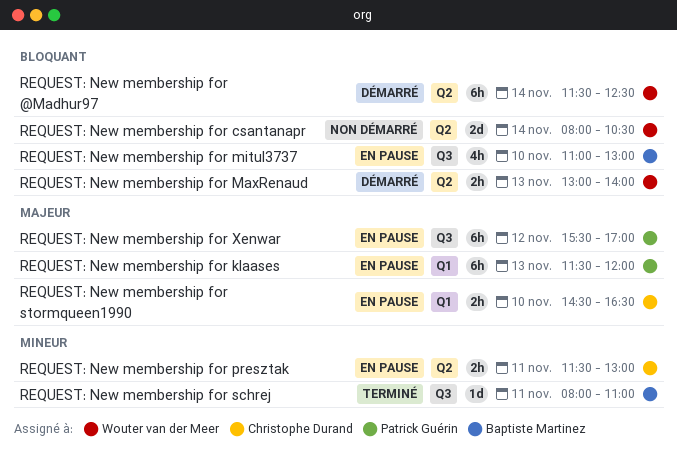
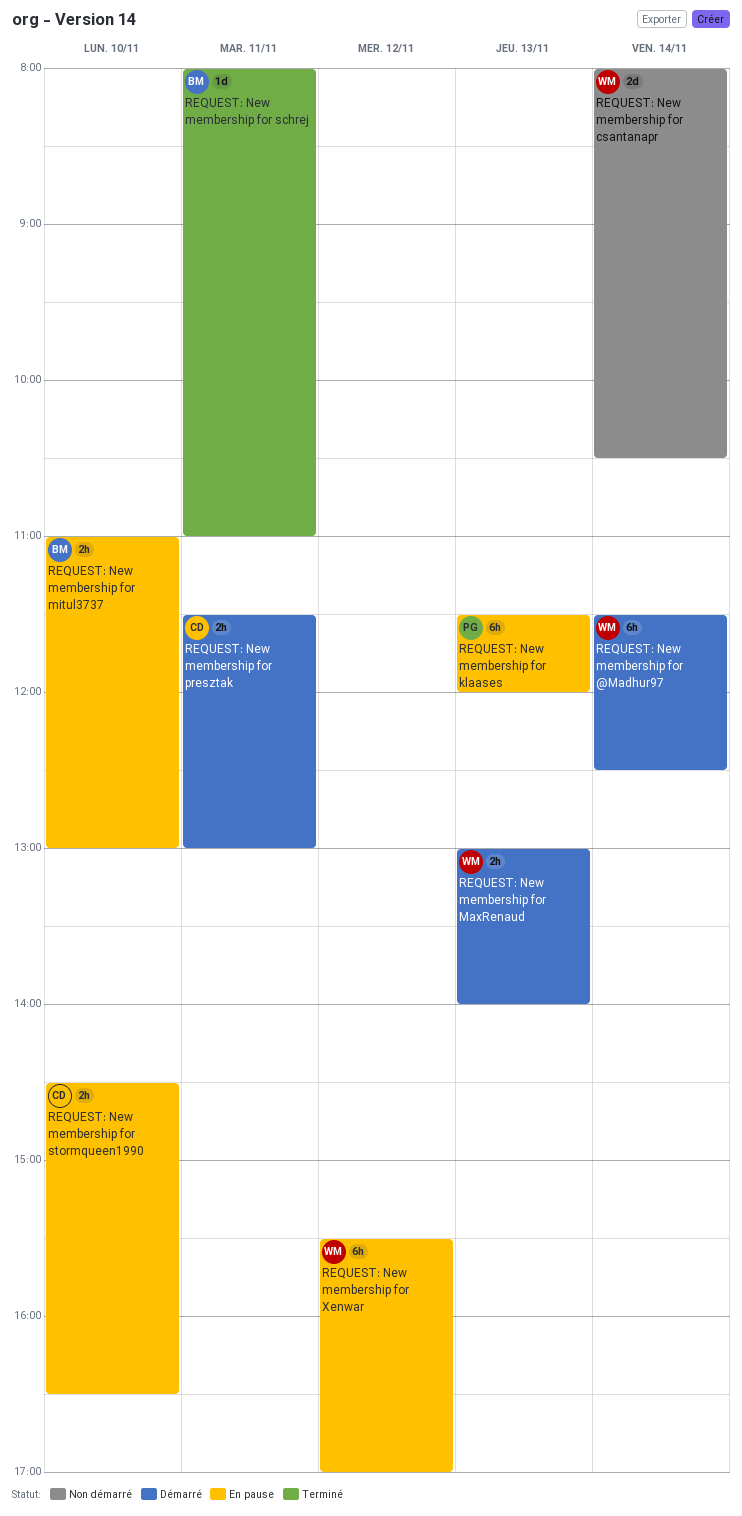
REQUEST: New membership for mitul3737, estimate: 4h -> 2h
REQUEST: New membership for presztak, status: En pause -> Démarré
REQUEST: New membership for Xenwar, owner: Patrick Guérin -> Wouter van der Meer

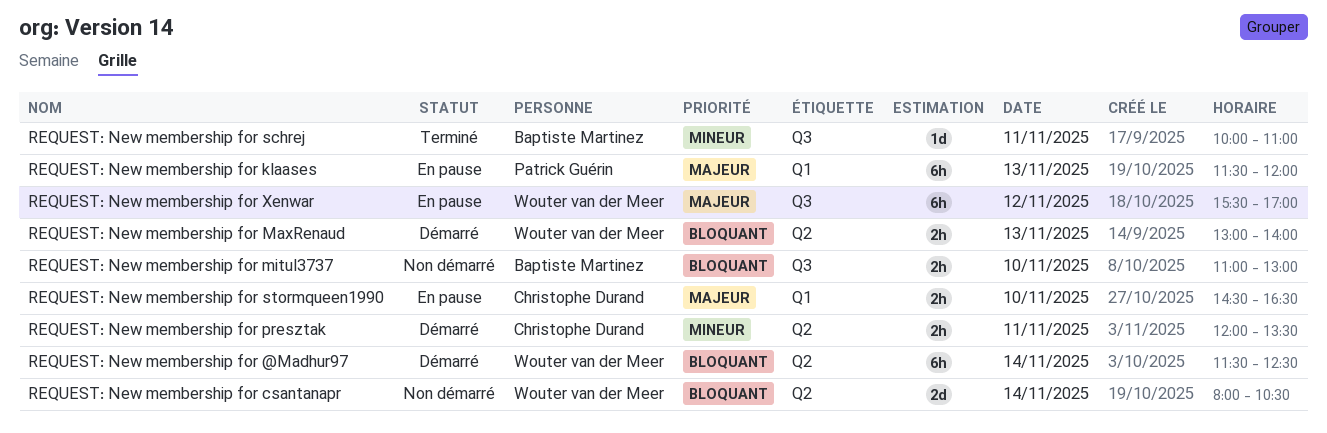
REQUEST: New membership for mitul3737, status: En pause -> Non démarré
REQUEST: New membership for presztak, begins: 11:30 -> 12:00
REQUEST: New membership for presztak, ends: 13:00 -> 13:30
REQUEST: New membership for schrej, begins: 08:00 -> 10:00

